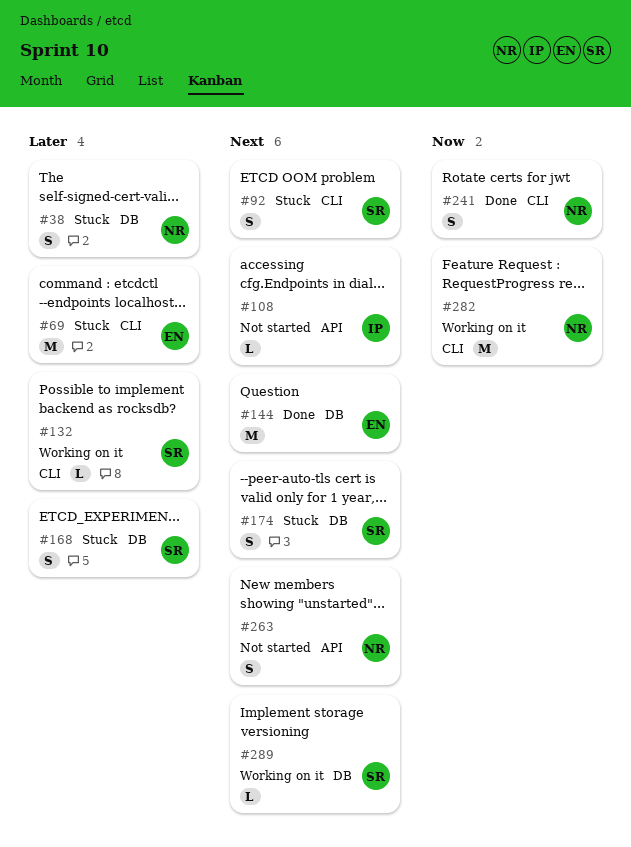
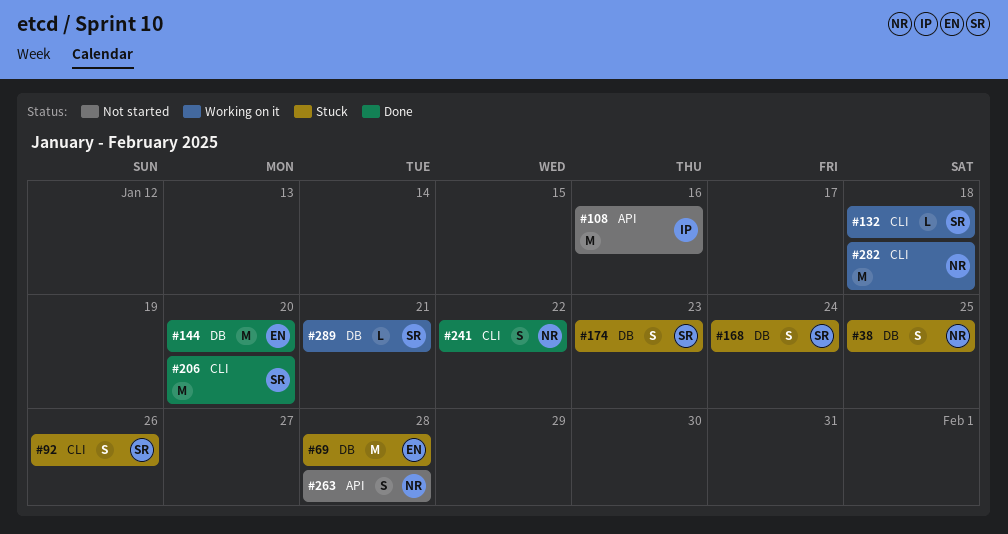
#69, label: CLI -> DB
#108, estimate: L -> M
#206: none -> present

